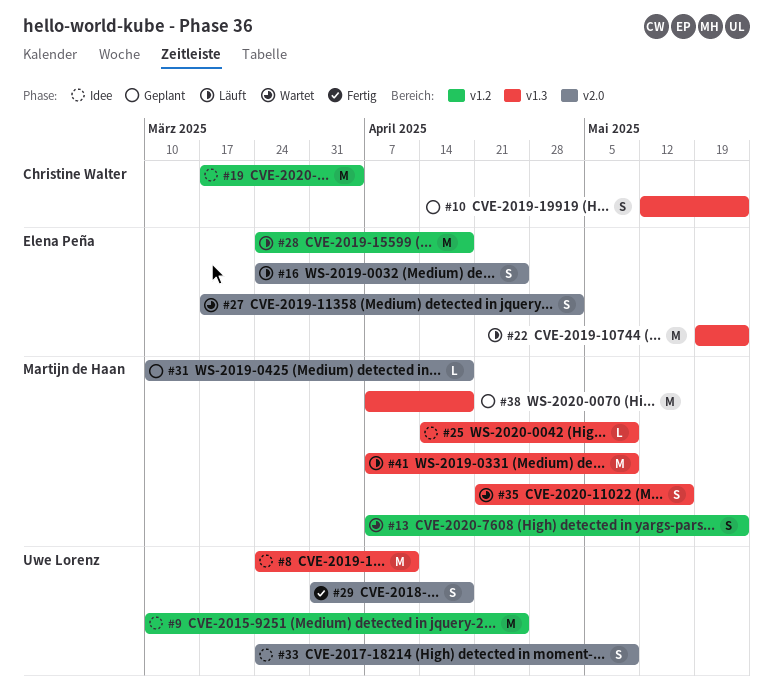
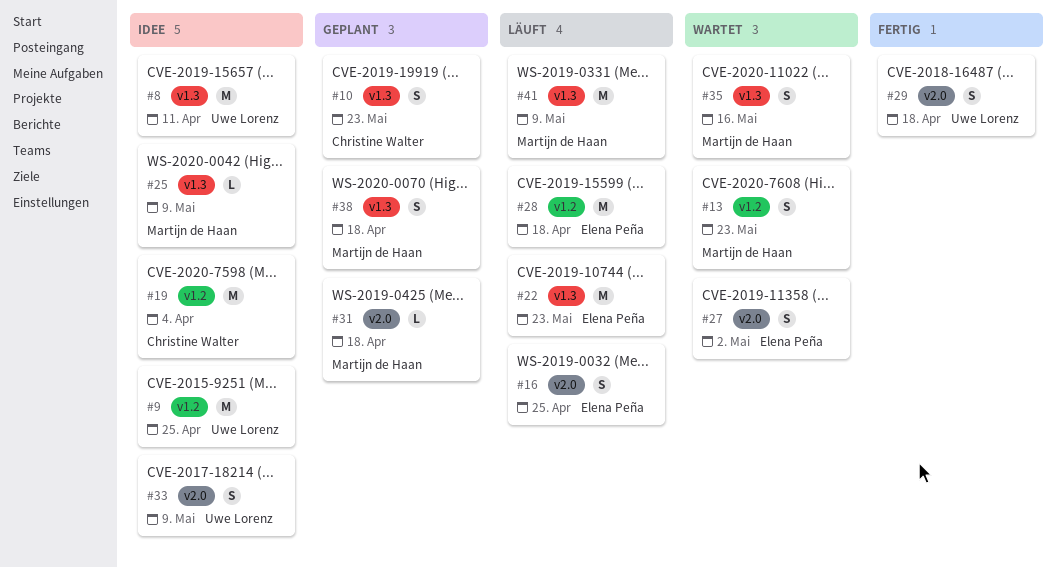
#38, estimate: M -> S

